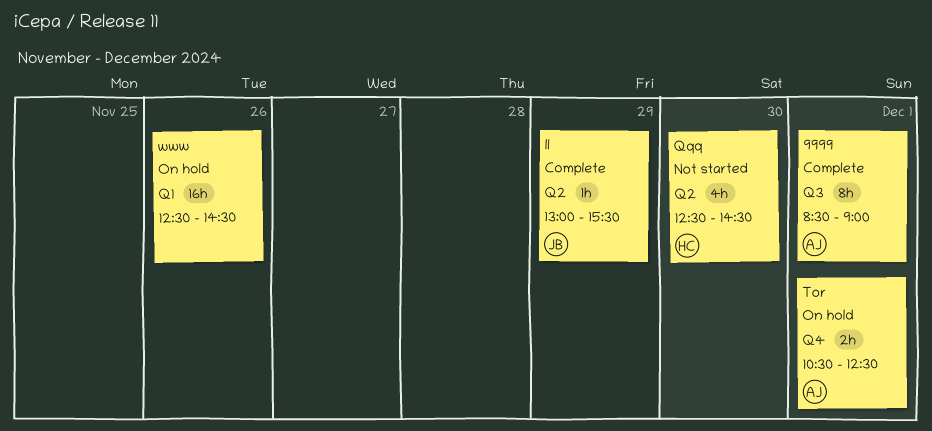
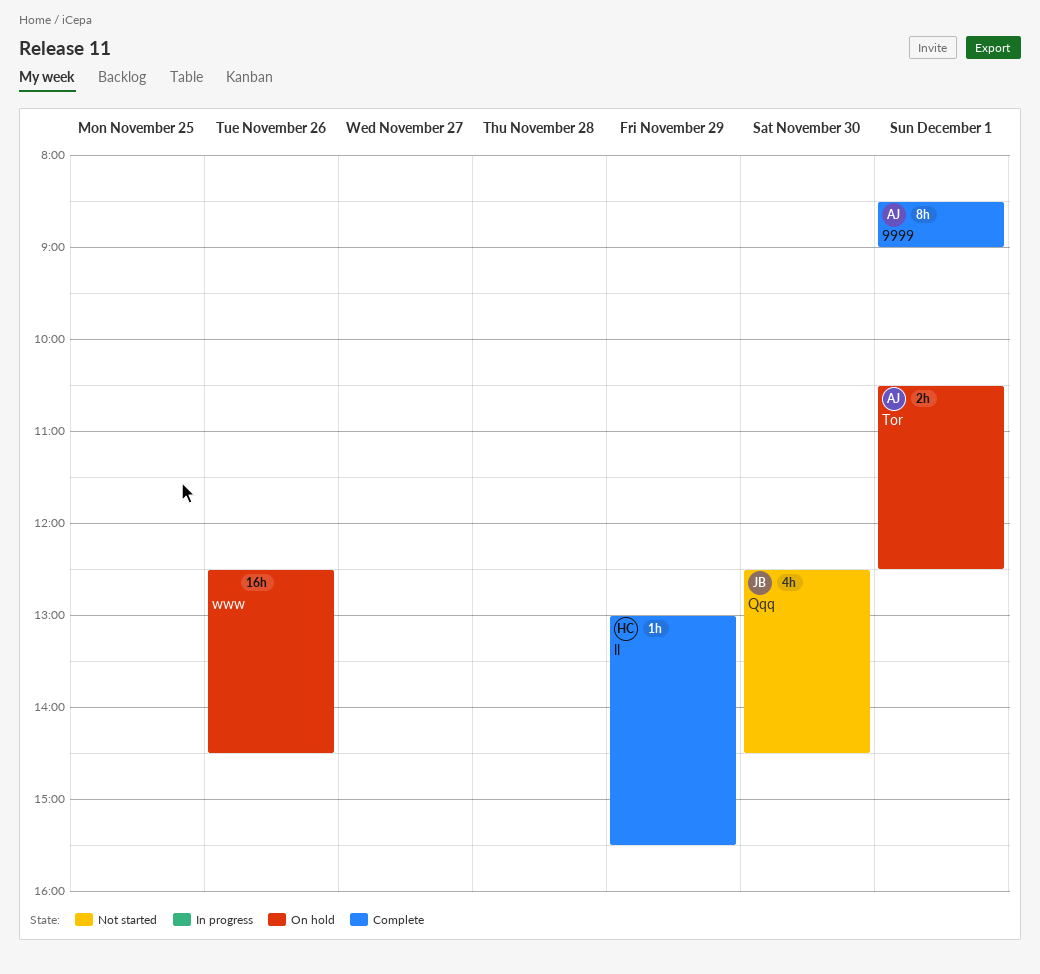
ll, owner: JB -> HC
Qqq, owner: HC -> JB

